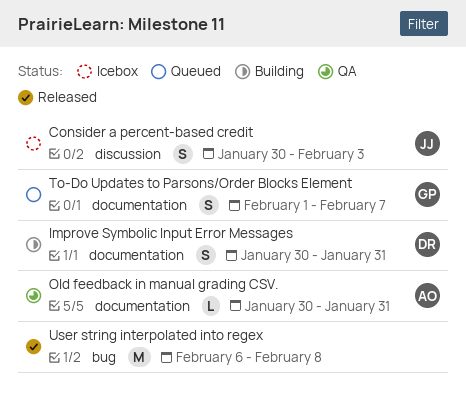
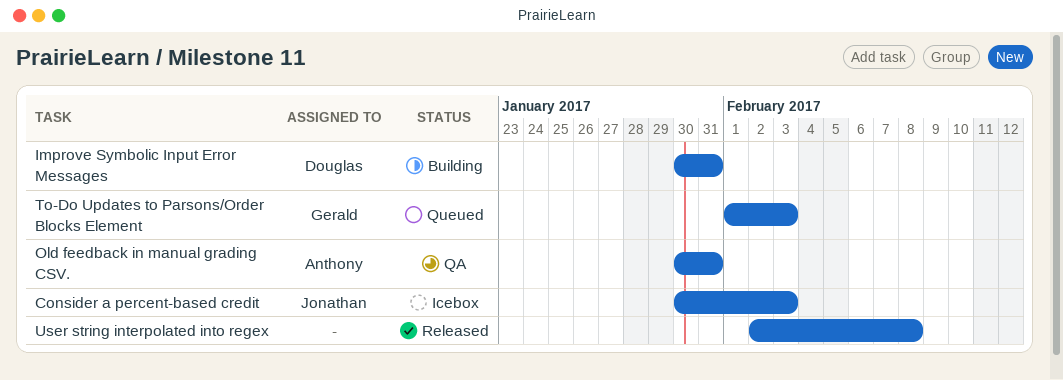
To-Do Updates to Parsons/Order Blocks Element, due: Feb 7 -> Feb 3
User string interpolated into regex, start: Feb 6 -> Feb 2

